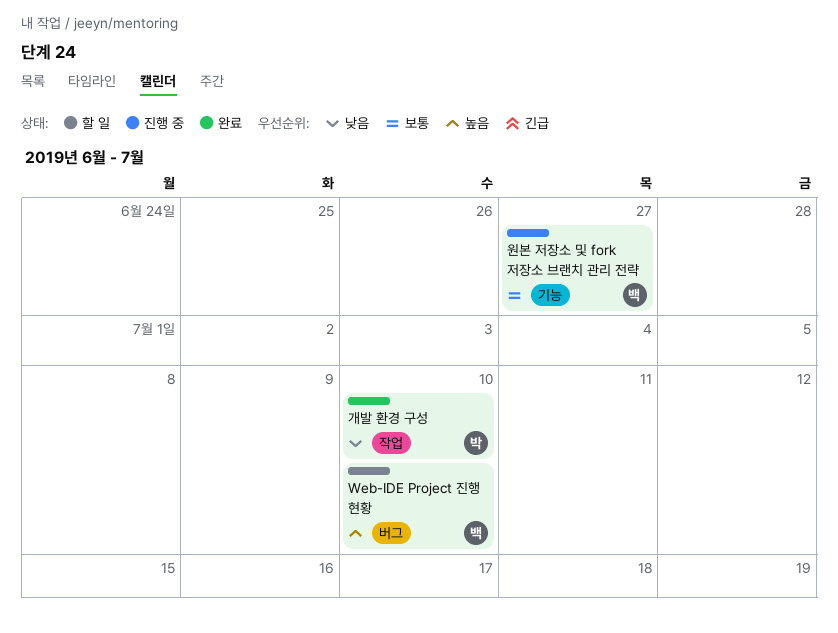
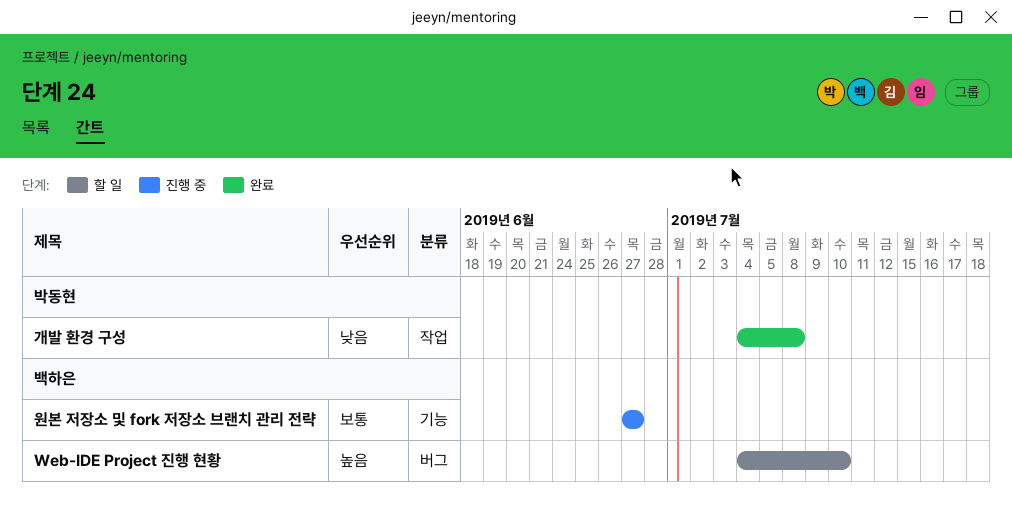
개발 환경 구성, due: Jul 10 -> Jul 8

